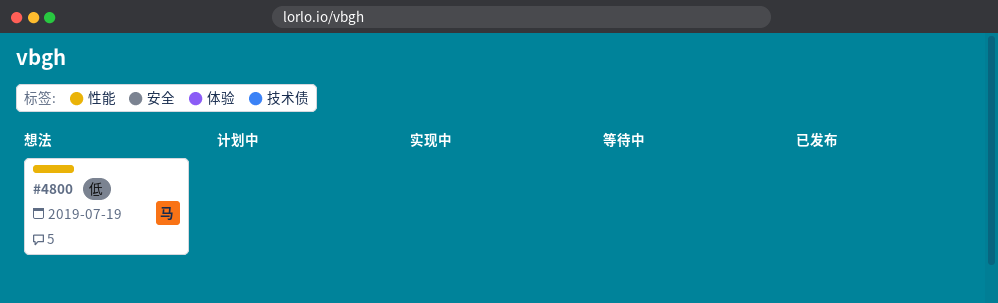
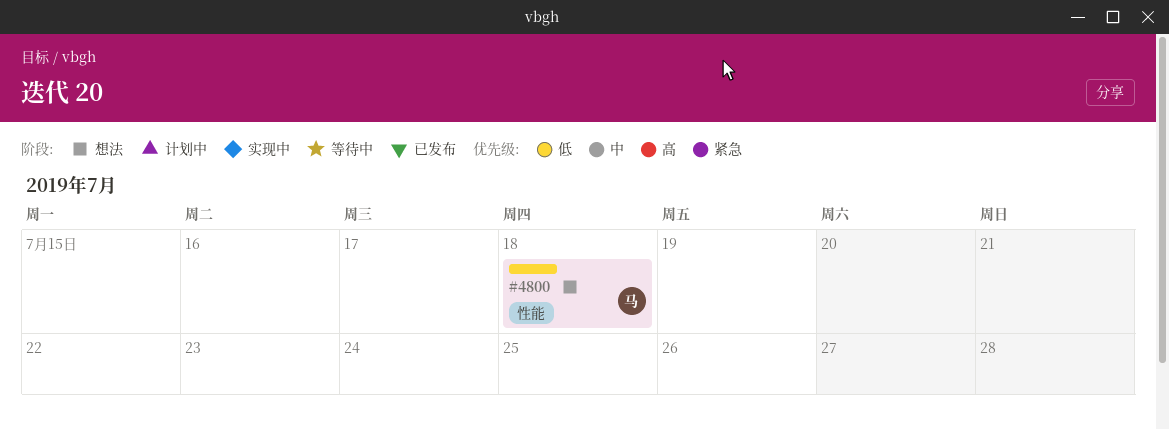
#4800, due: Jul 19 -> Jul 18

